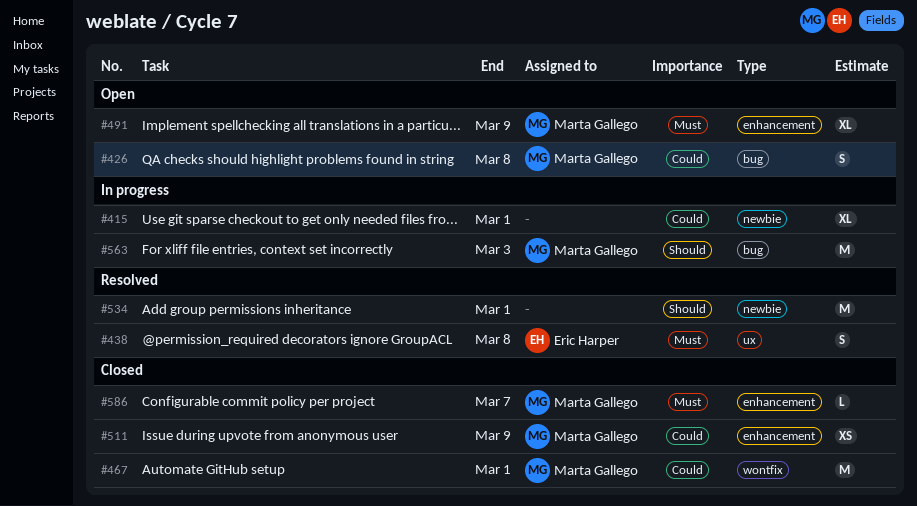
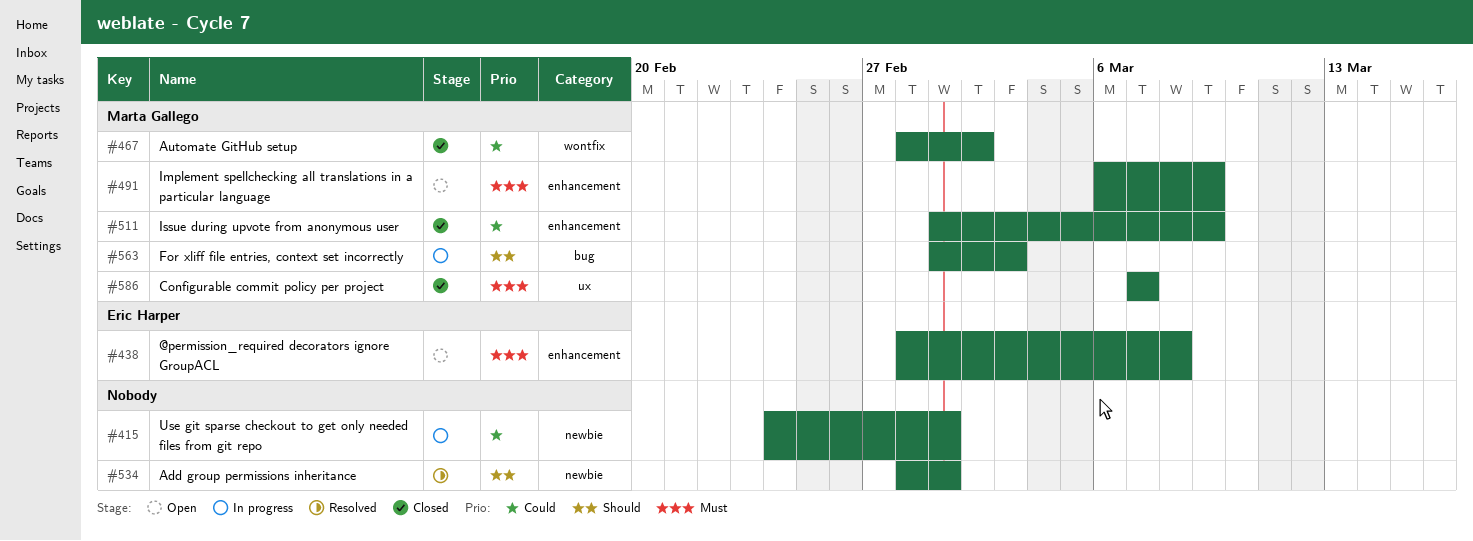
#426: present -> none
#438, status: Resolved -> Open
#438, label: ux -> enhancement
#467, due: Mar 1 -> Mar 2
#586, label: enhancement -> ux

